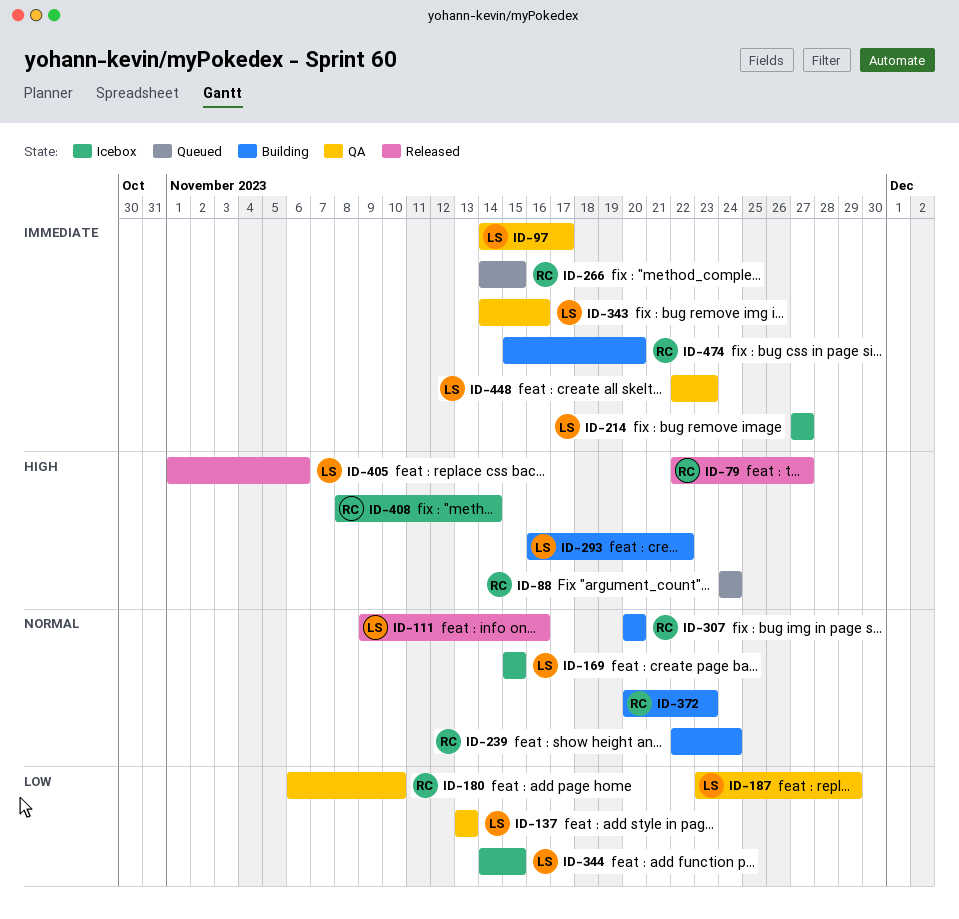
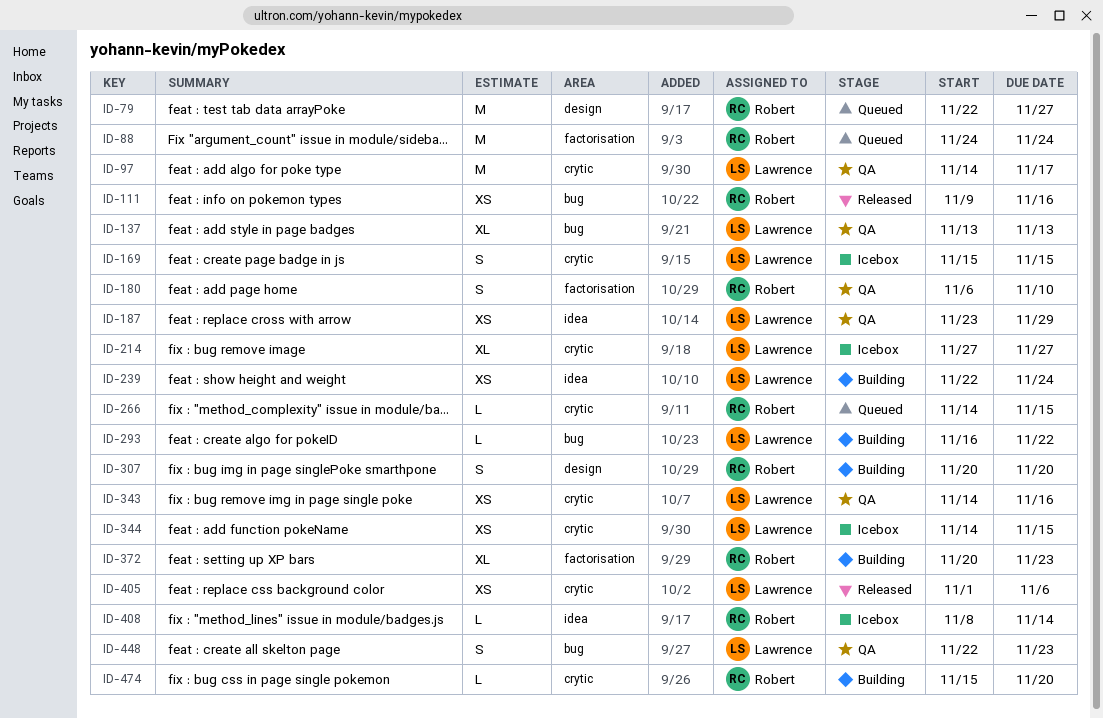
ID-79, status: Released -> Queued
ID-111, owner: Lawrence -> Robert
ID-239, owner: Robert -> Lawrence

